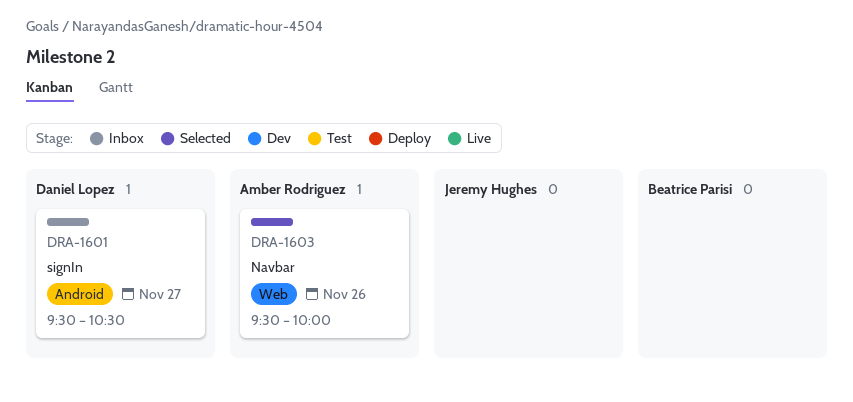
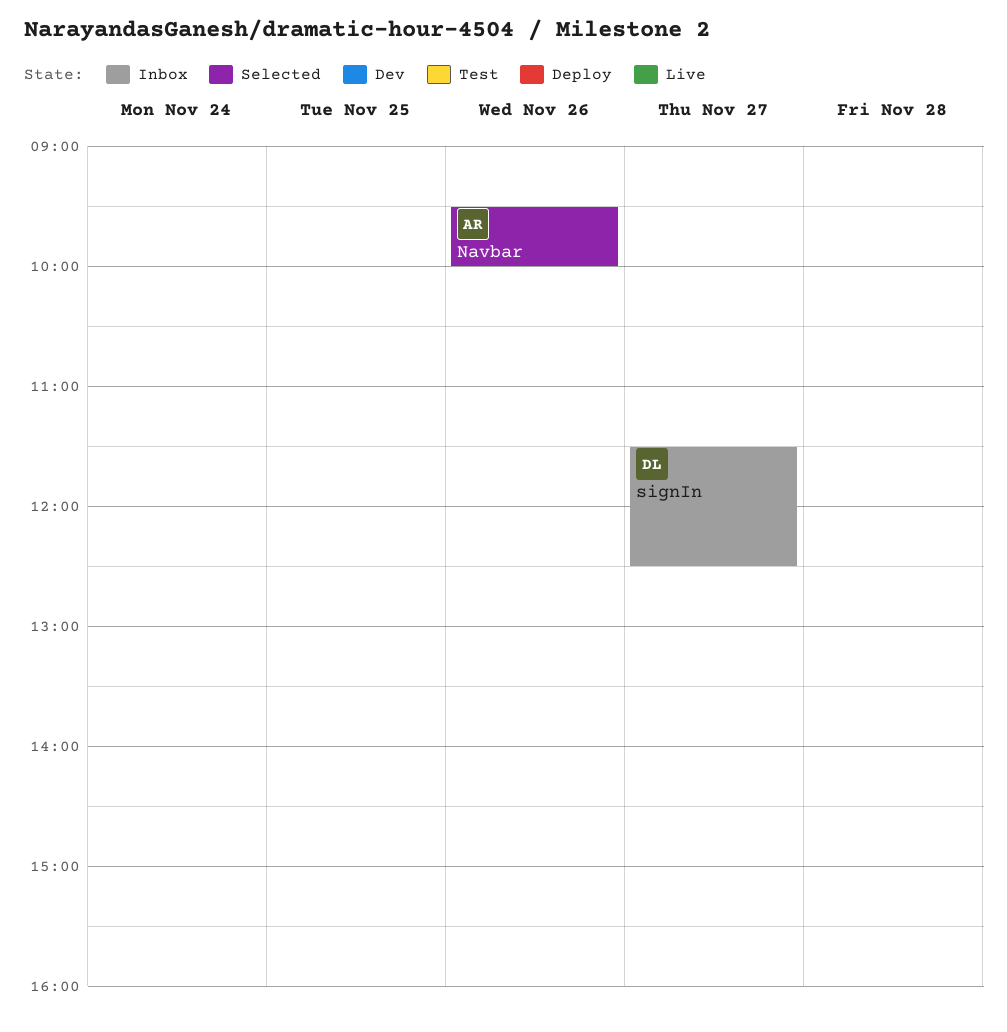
signIn, begins: 09:30 -> 11:30
signIn, ends: 10:30 -> 12:30

